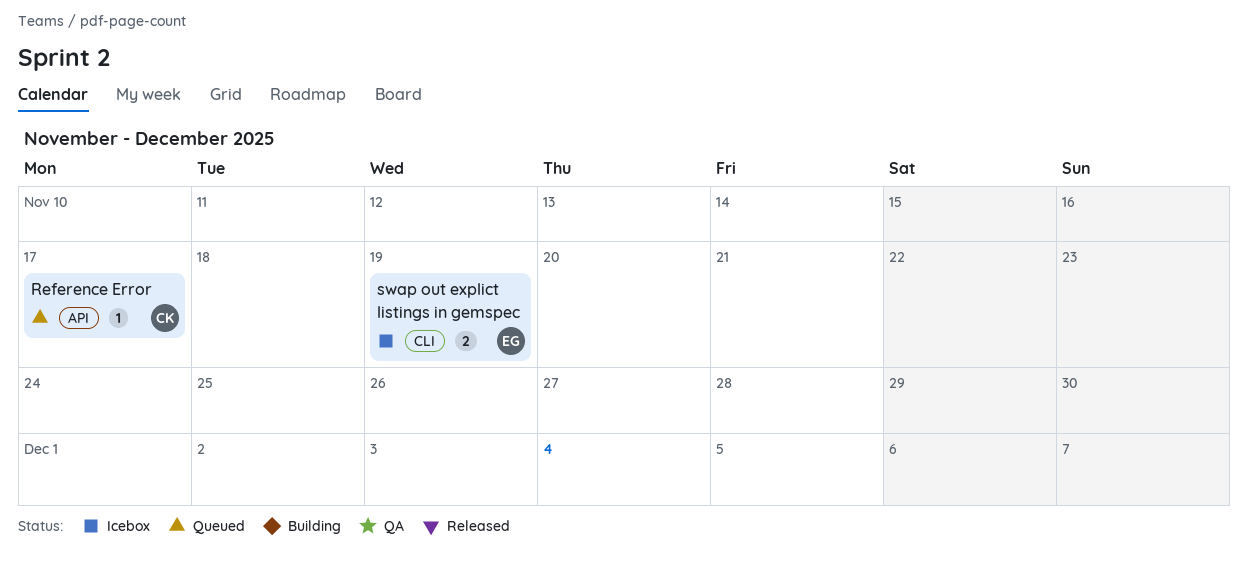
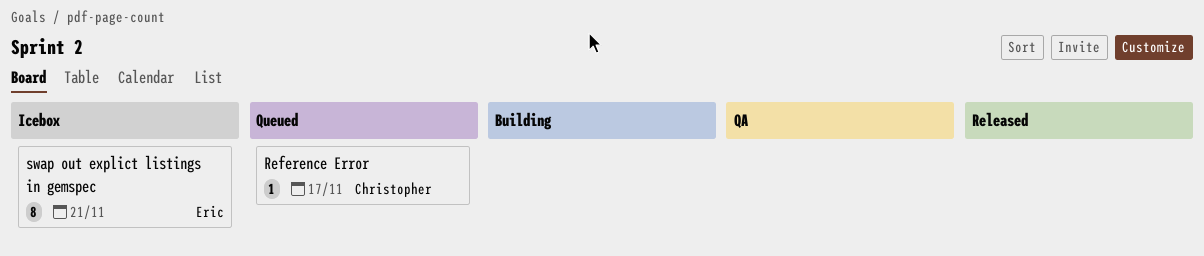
swap out explict listings in gemspec, estimate: 2 -> 8
swap out explict listings in gemspec, due: Nov 19 -> Nov 21

